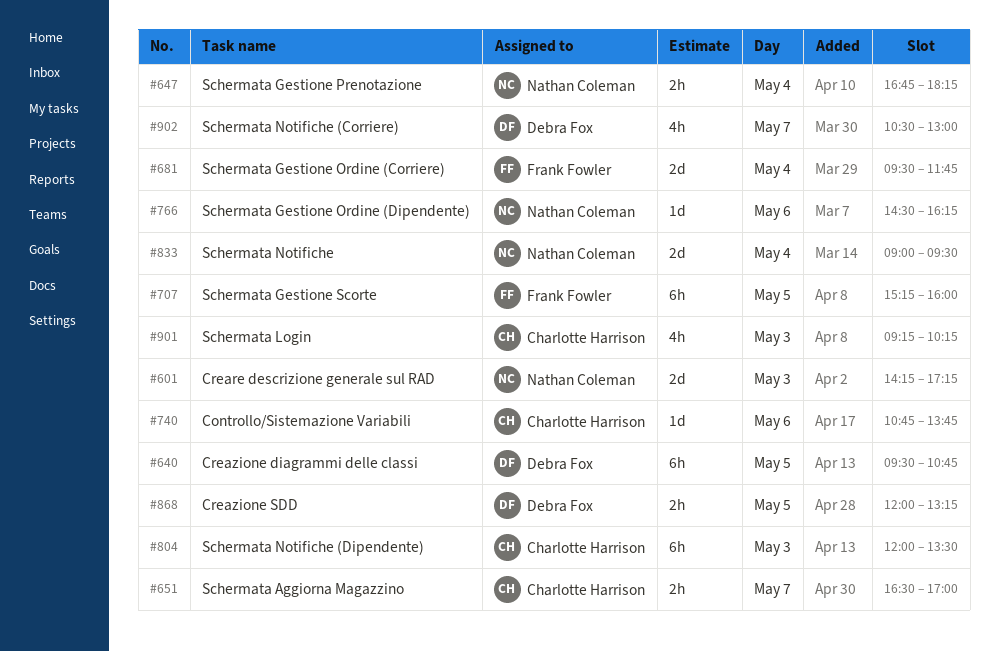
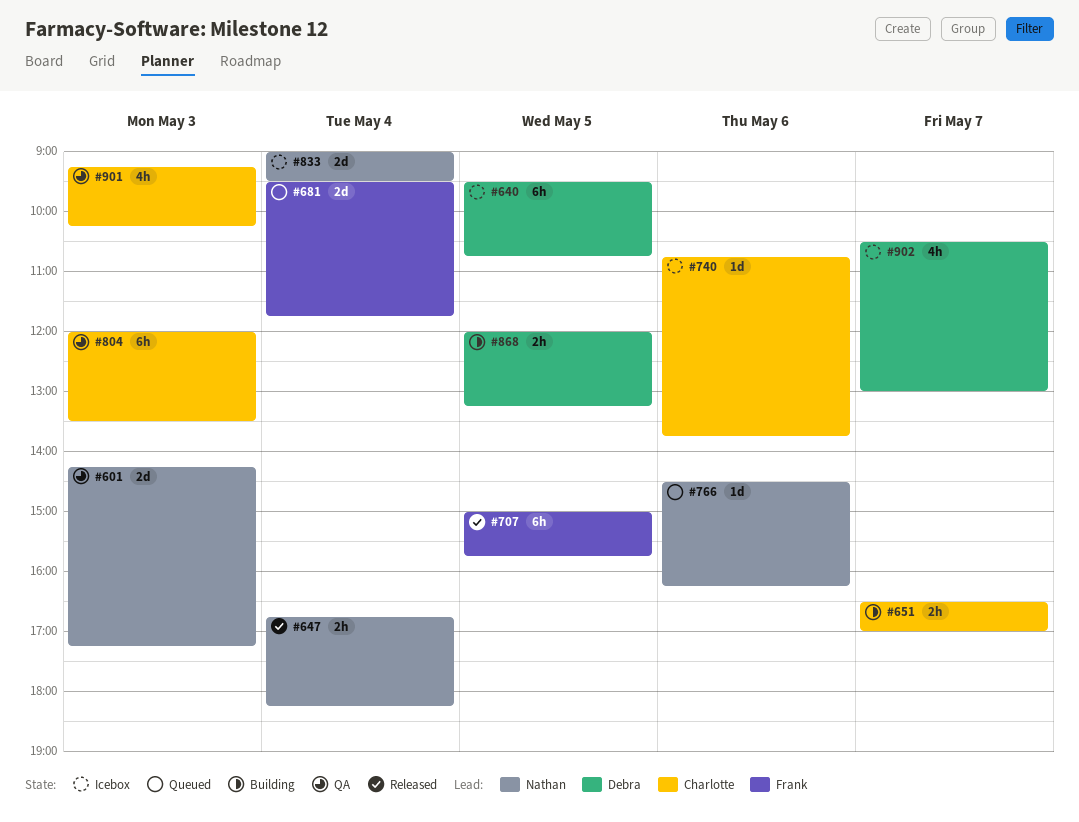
#707, begins: 15:15 -> 15:00
#707, ends: 16:00 -> 15:45

